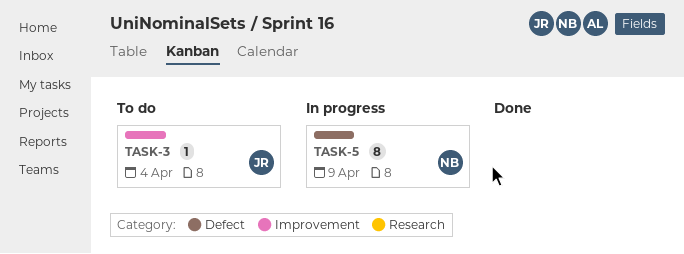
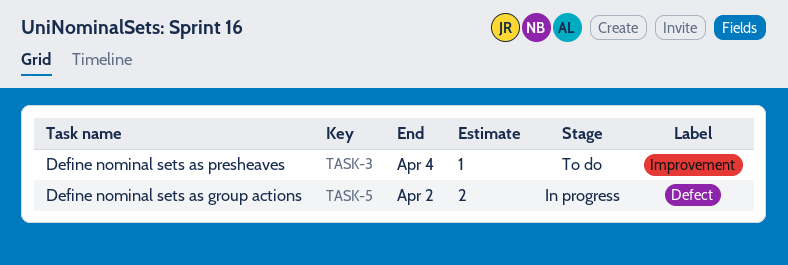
TASK-5, estimate: 8 -> 2
TASK-5, due: Apr 9 -> Apr 2

